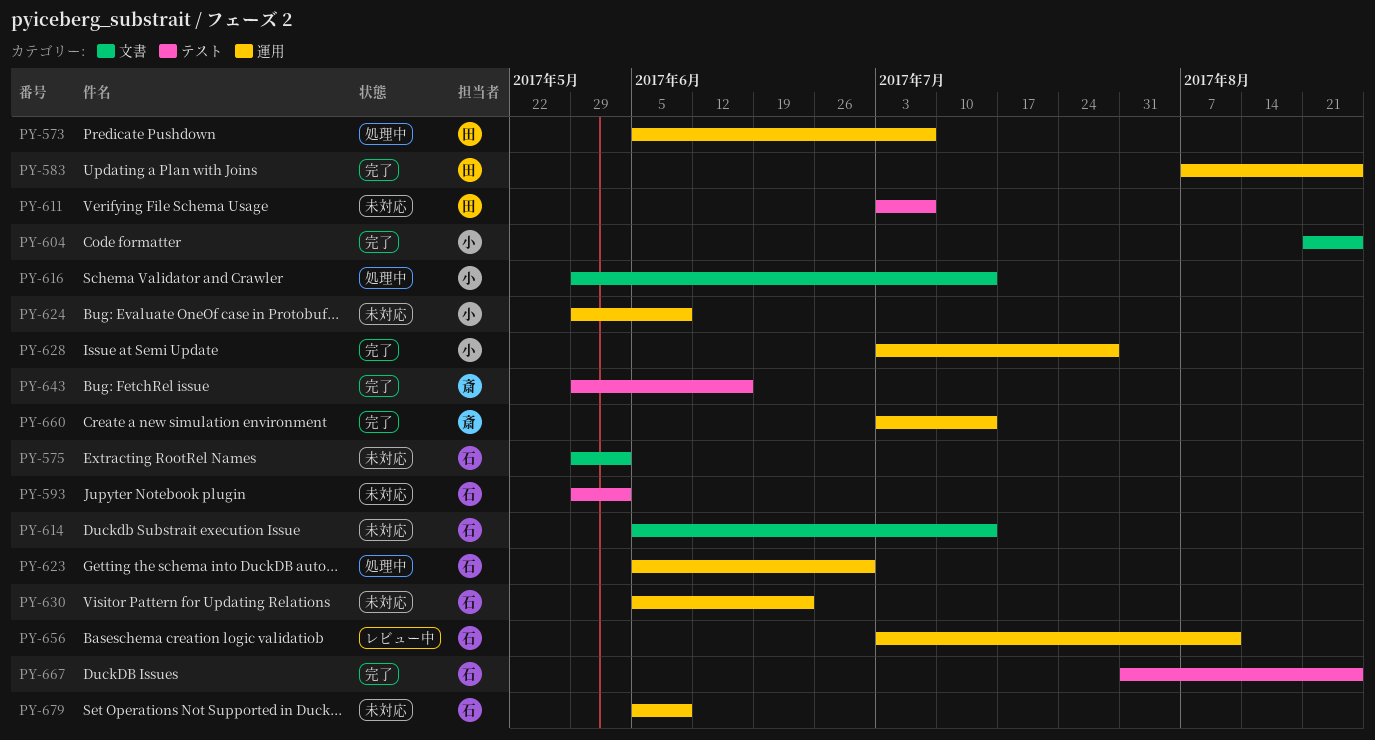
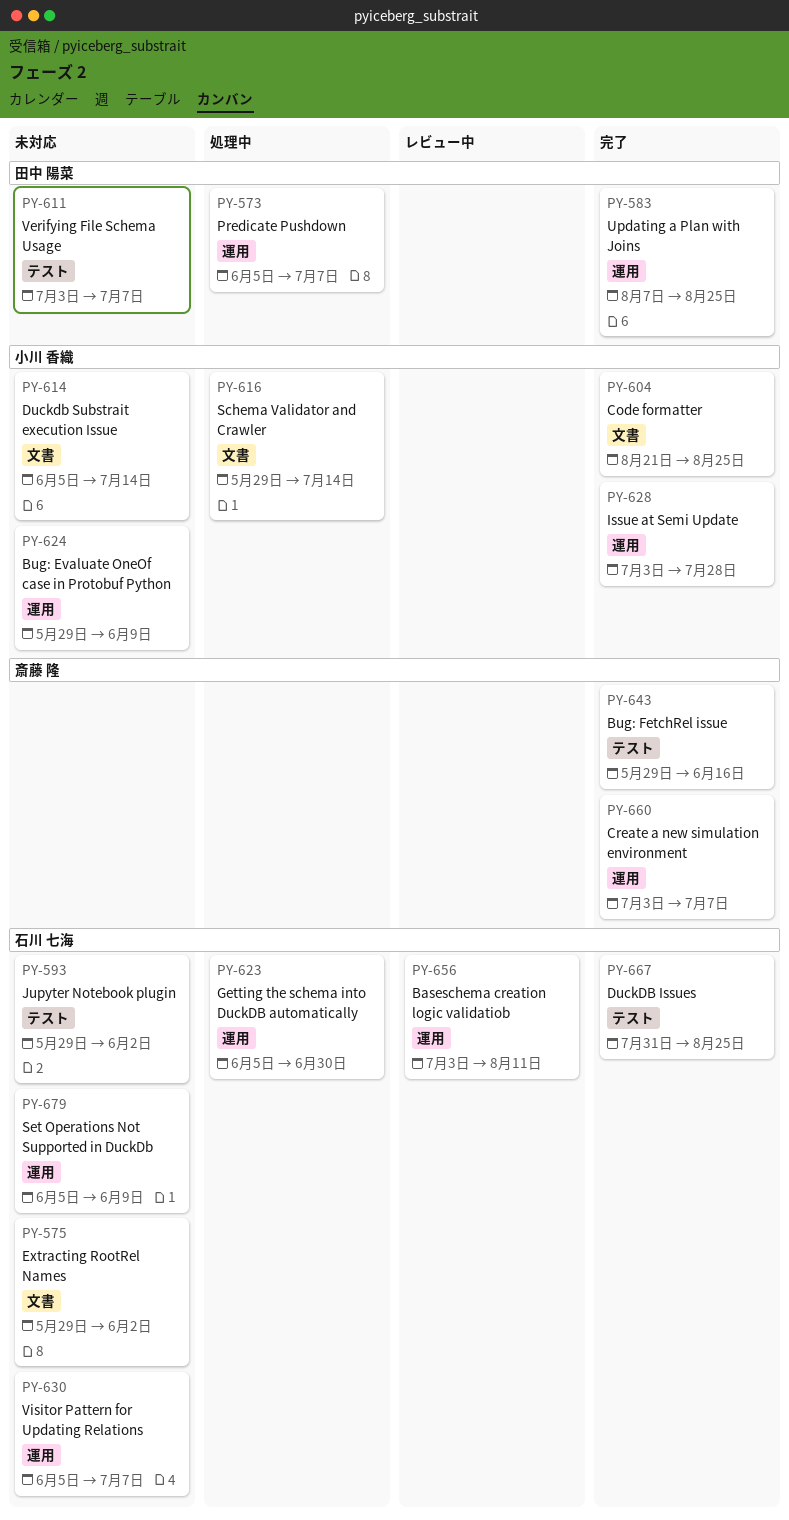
PY-614, owner: 石川 七海 -> 小川 香織
PY-630, due: Jun 23 -> Jul 7
PY-660, due: Jul 14 -> Jul 7

